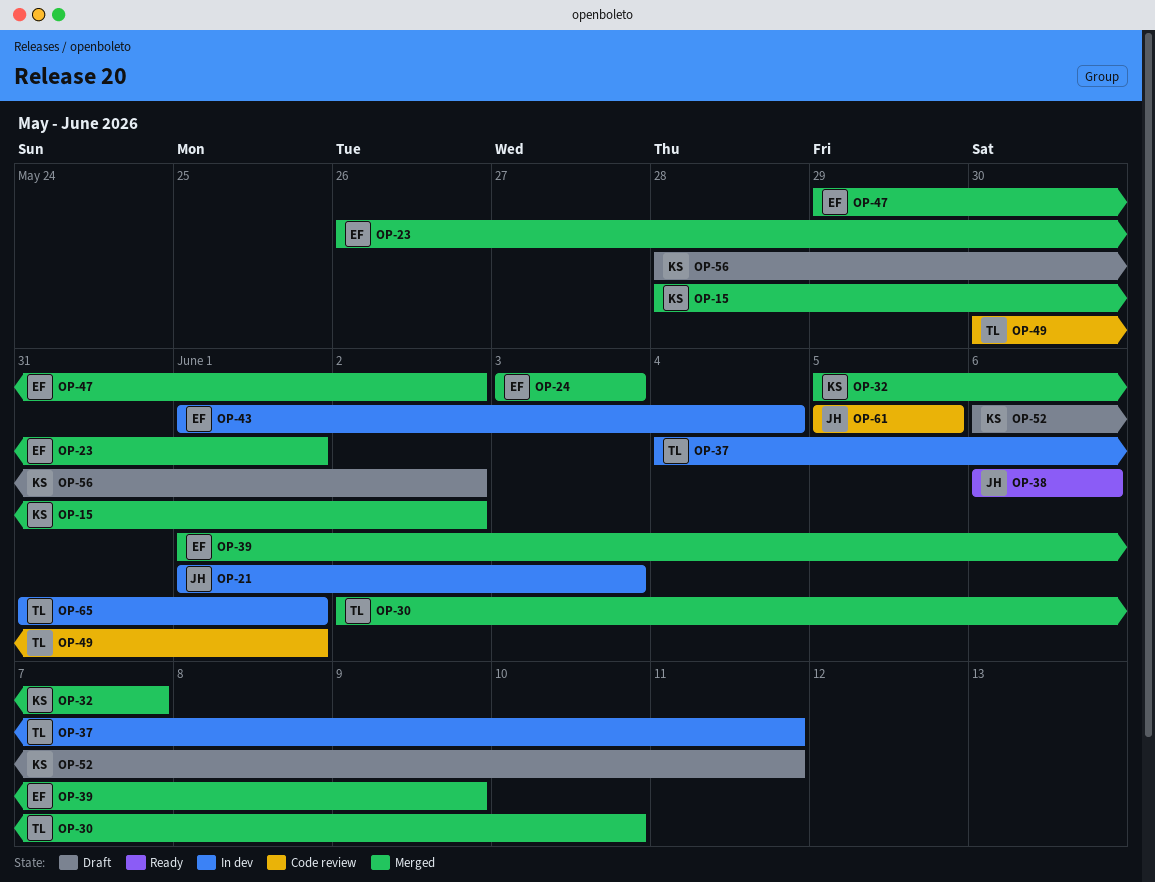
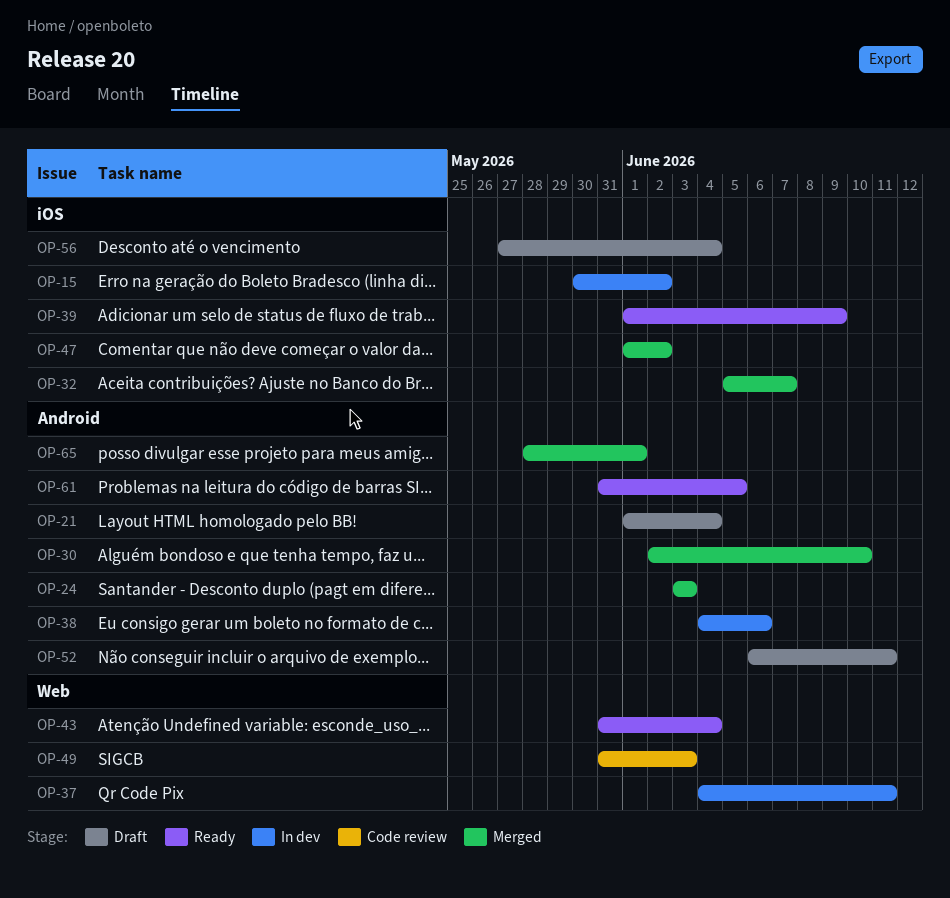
OP-15, status: Merged -> In dev
OP-15, start: May 28 -> May 30
OP-21, status: In dev -> Draft
OP-21, due: Jun 3 -> Jun 4
OP-23: present -> none
OP-38, status: Ready -> In dev
OP-38, start: Jun 6 -> Jun 4
OP-39, status: Merged -> Ready
OP-43, status: In dev -> Ready
OP-43, start: Jun 1 -> May 31
OP-47, start: May 29 -> Jun 1
OP-49, start: May 30 -> May 31
OP-49, due: Jun 1 -> Jun 3
OP-56, start: May 28 -> May 27
OP-56, due: Jun 2 -> Jun 4
OP-61, status: Code review -> Ready
OP-61, start: Jun 5 -> May 31
OP-65, status: In dev -> Merged
OP-65, start: May 31 -> May 28

